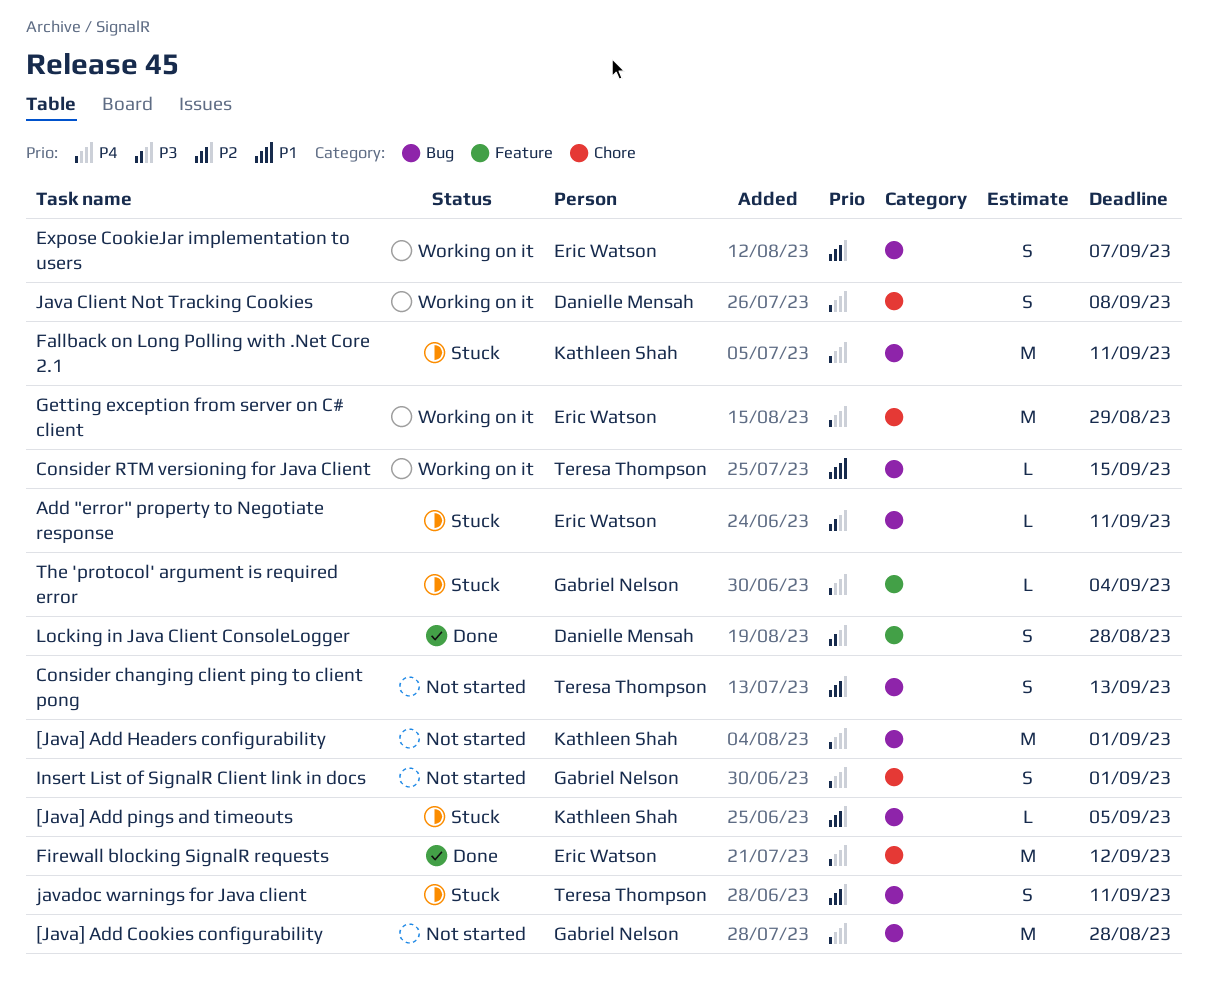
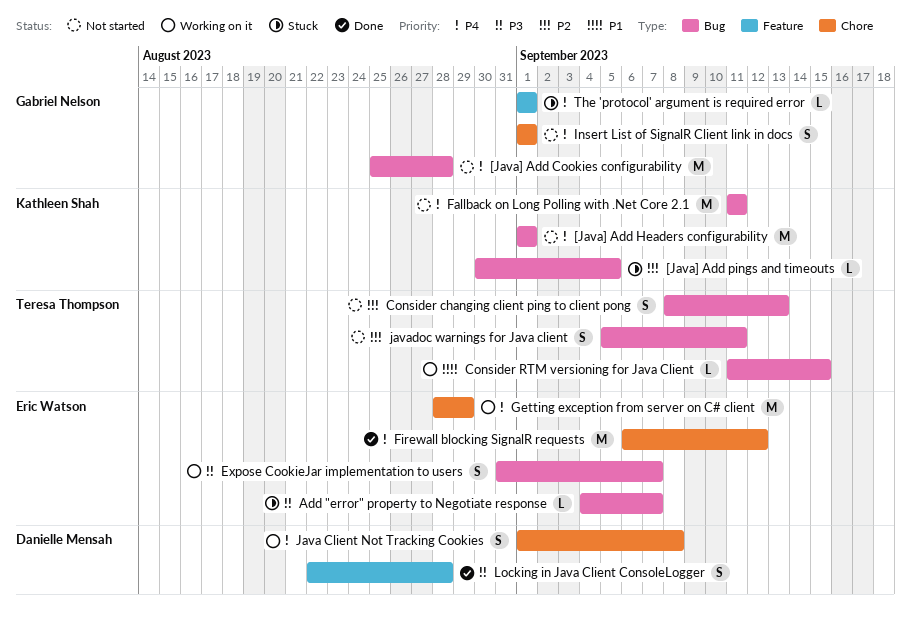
Add "error" property to Negotiate response, due: Sep 11 -> Sep 7
Expose CookieJar implementation to users, priority: P2 -> P3
Fallback on Long Polling with .Net Core 2.1, status: Stuck -> Not started
javadoc warnings for Java client, status: Stuck -> Not started
The 'protocol' argument is required error, due: Sep 4 -> Sep 1

